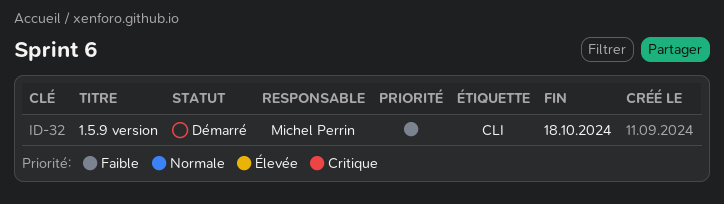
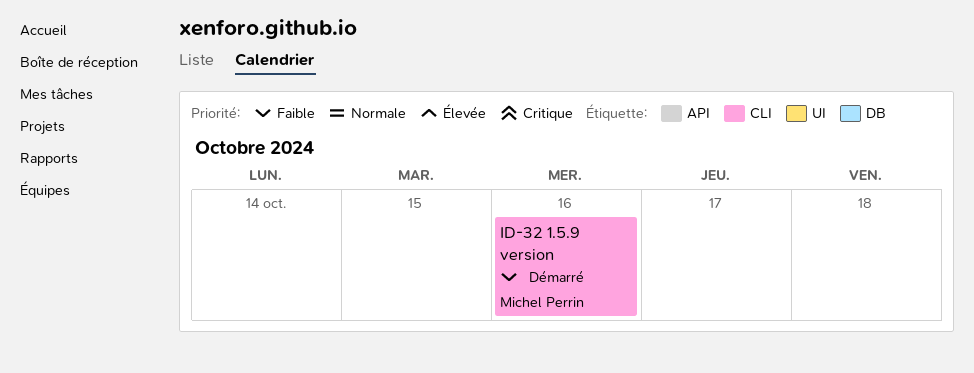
ID-32, due: Oct 18 -> Oct 16

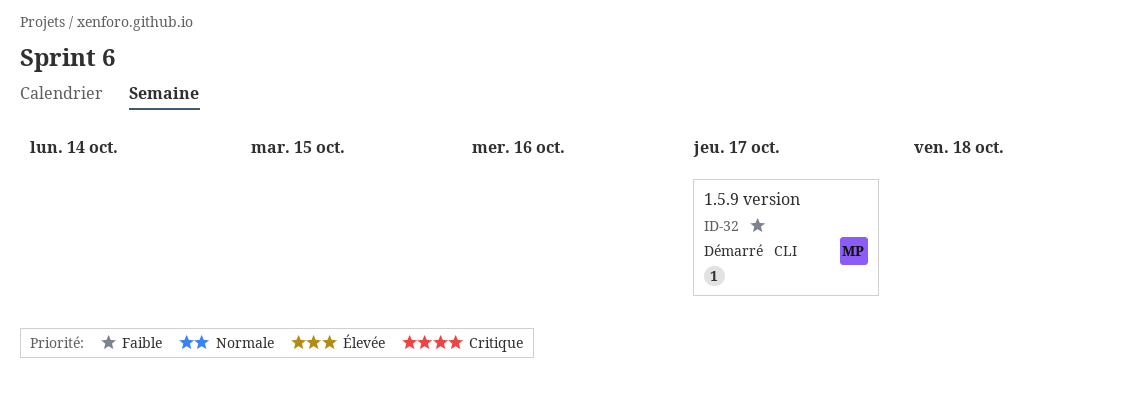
ID-32, due: Oct 16 -> Oct 17

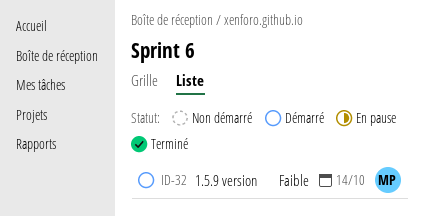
ID-32, due: Oct 17 -> Oct 14

